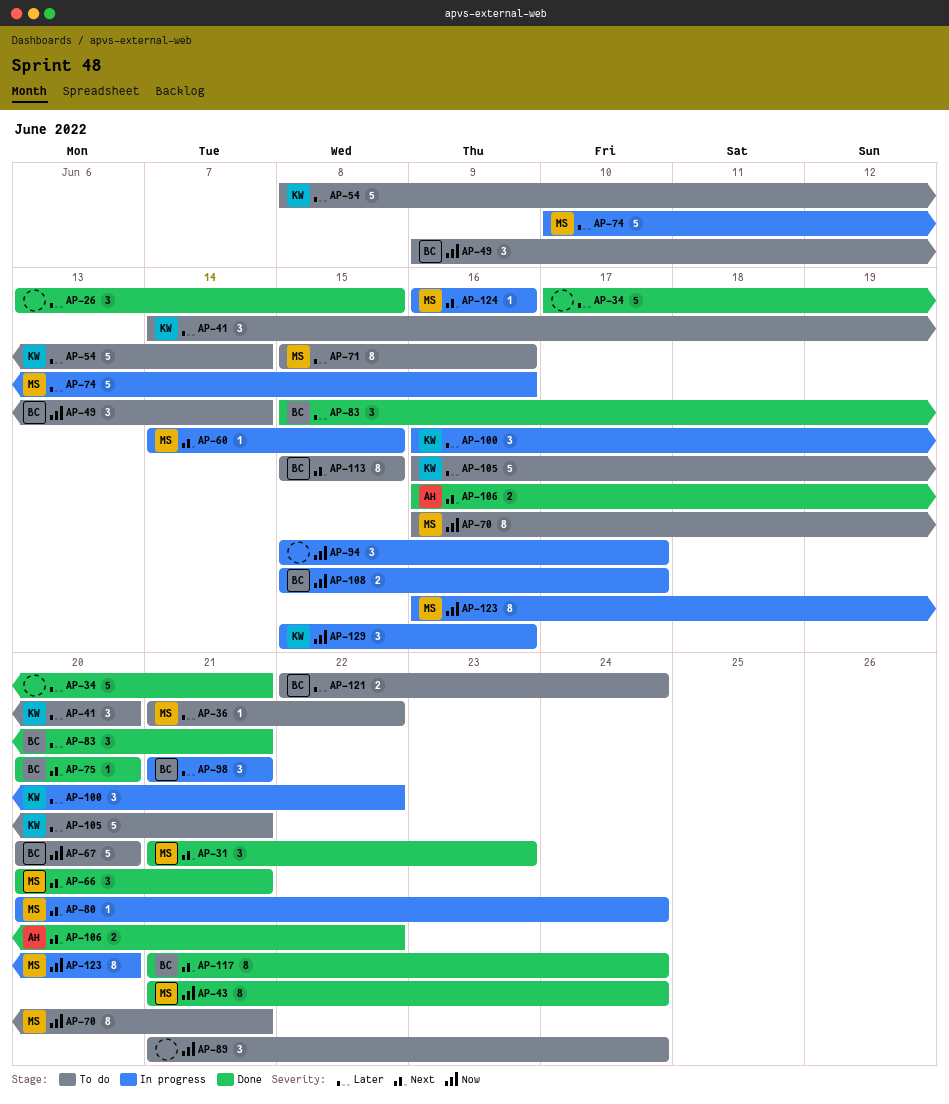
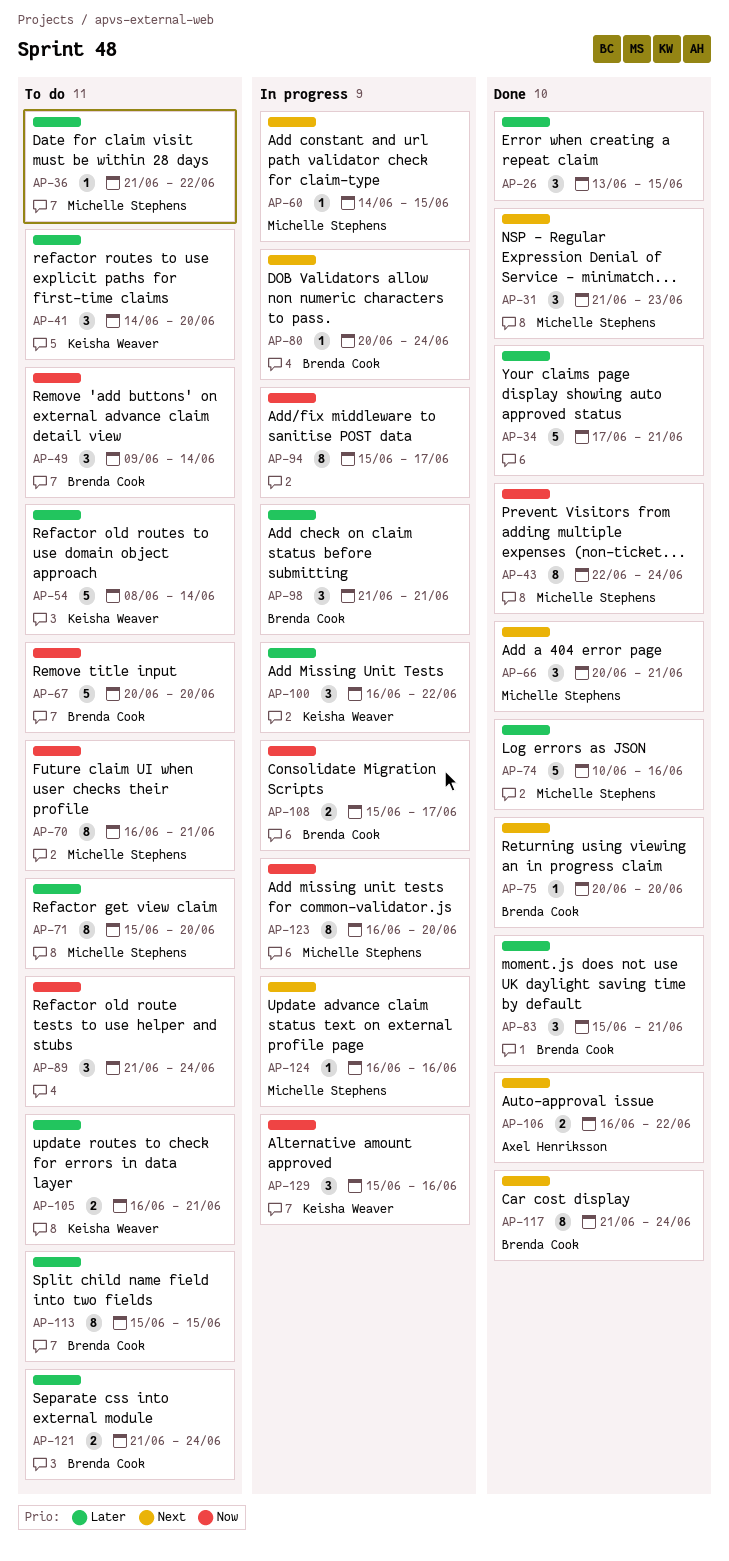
AP-43, start: Jun 21 -> Jun 22
AP-71, due: Jun 16 -> Jun 20
AP-74, status: In progress -> Done
AP-80, owner: Michelle Stephens -> Brenda Cook
AP-94, estimate: 3 -> 8
AP-105, estimate: 5 -> 2
AP-113, priority: Next -> Later
AP-121, start: Jun 22 -> Jun 21

